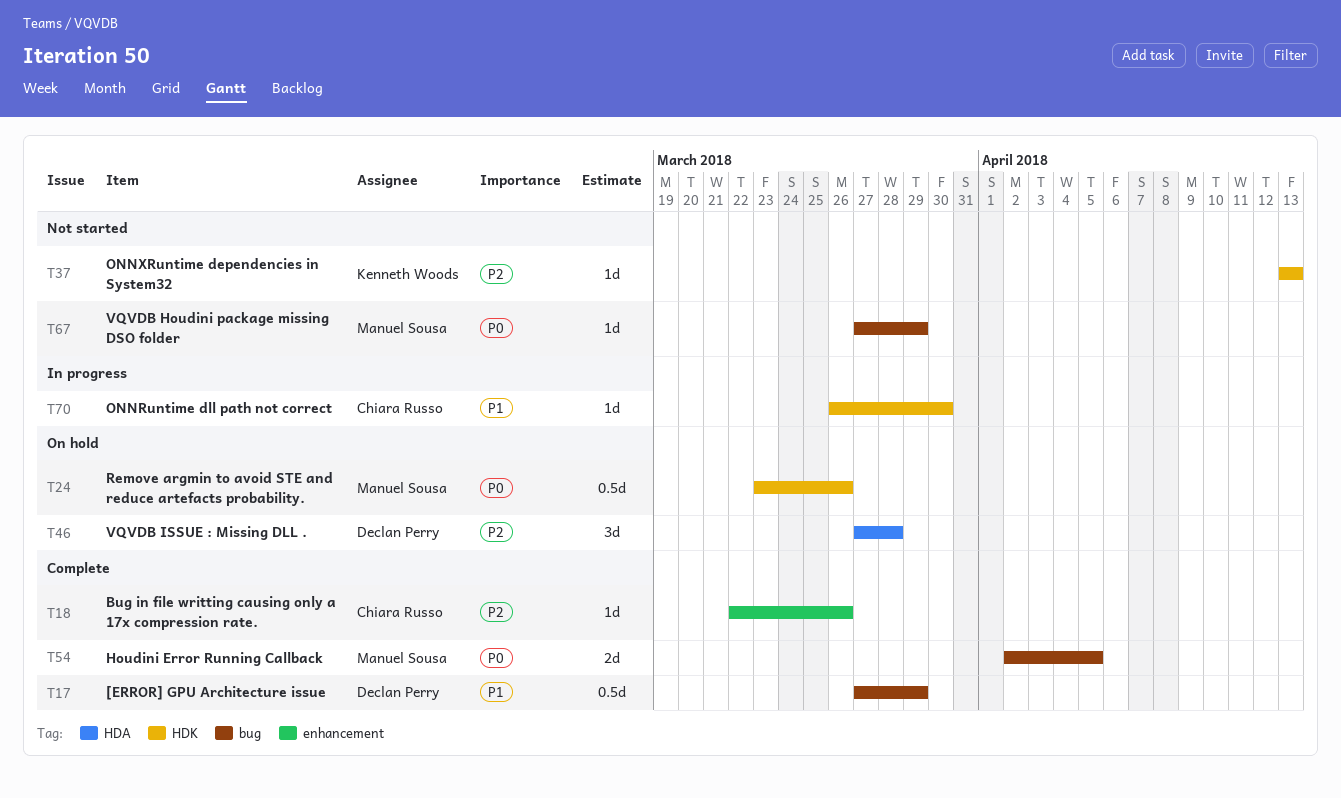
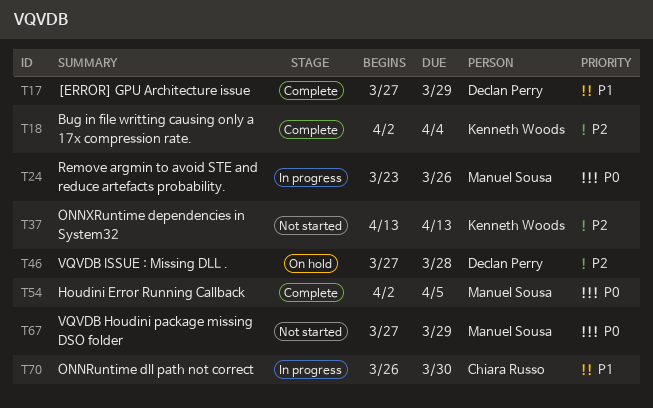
T18, owner: Chiara Russo -> Kenneth Woods
T18, start: Mar 22 -> Apr 2
T18, due: Mar 26 -> Apr 4
T24, status: On hold -> In progress

